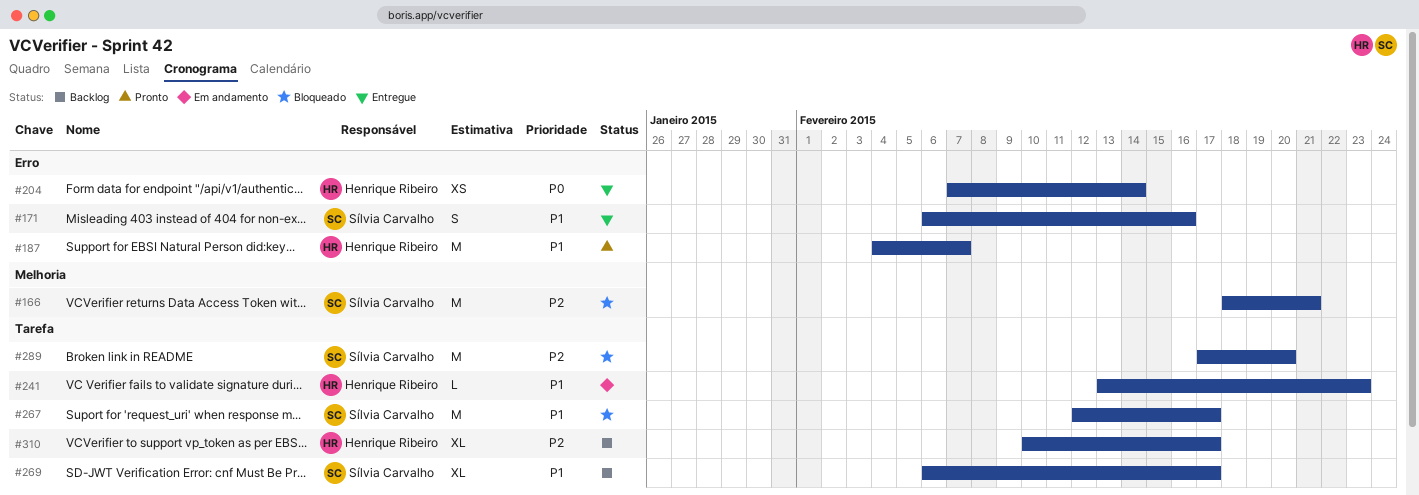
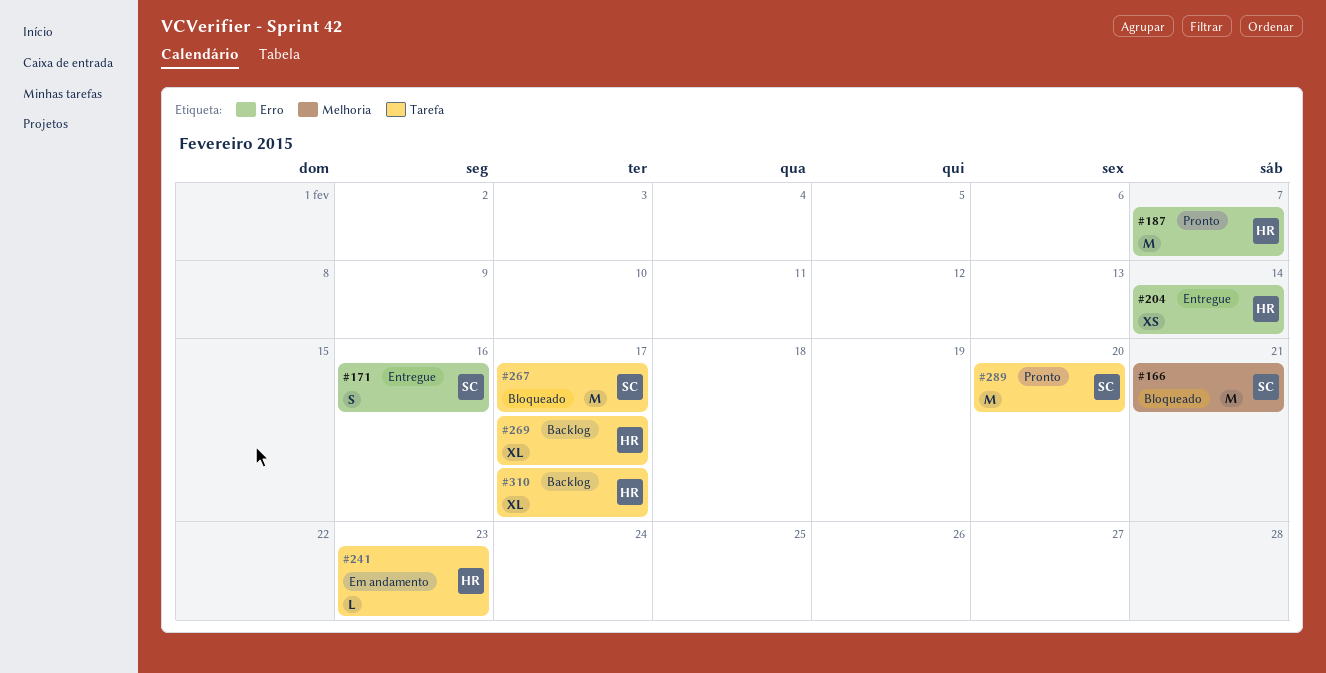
#269, owner: Sílvia Carvalho -> Henrique Ribeiro
#289, status: Bloqueado -> Pronto

